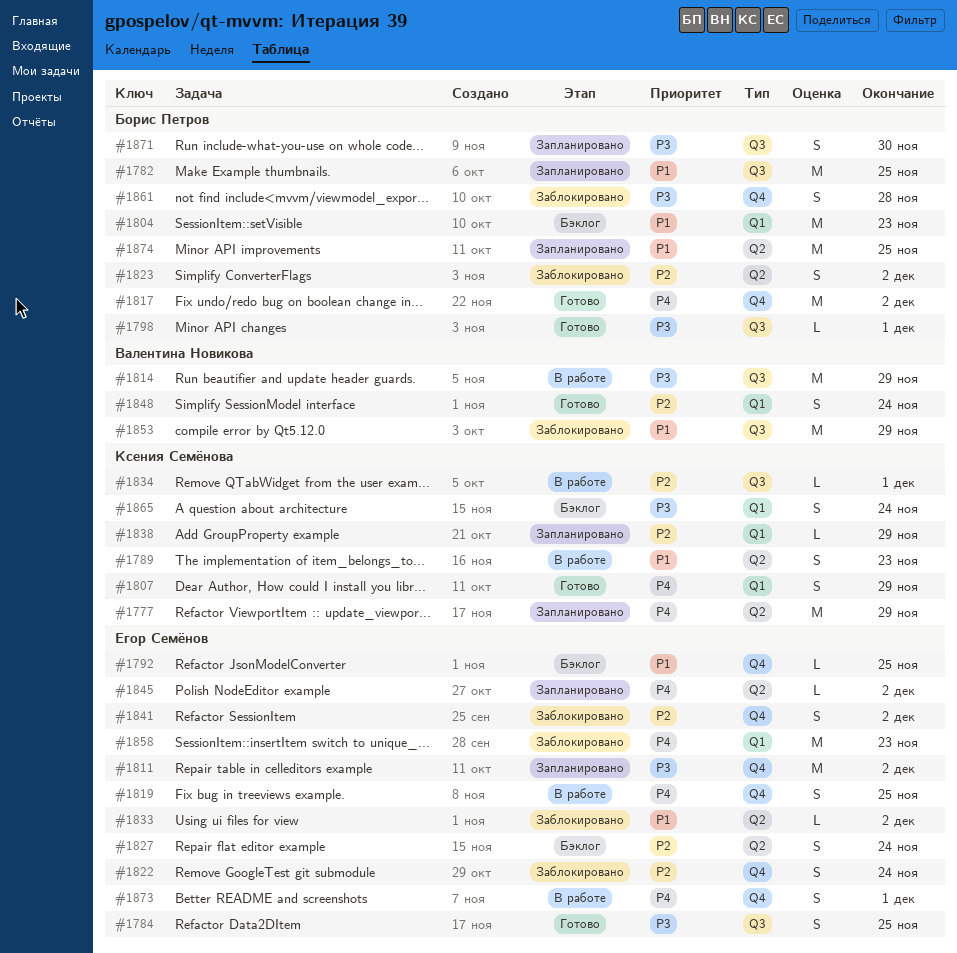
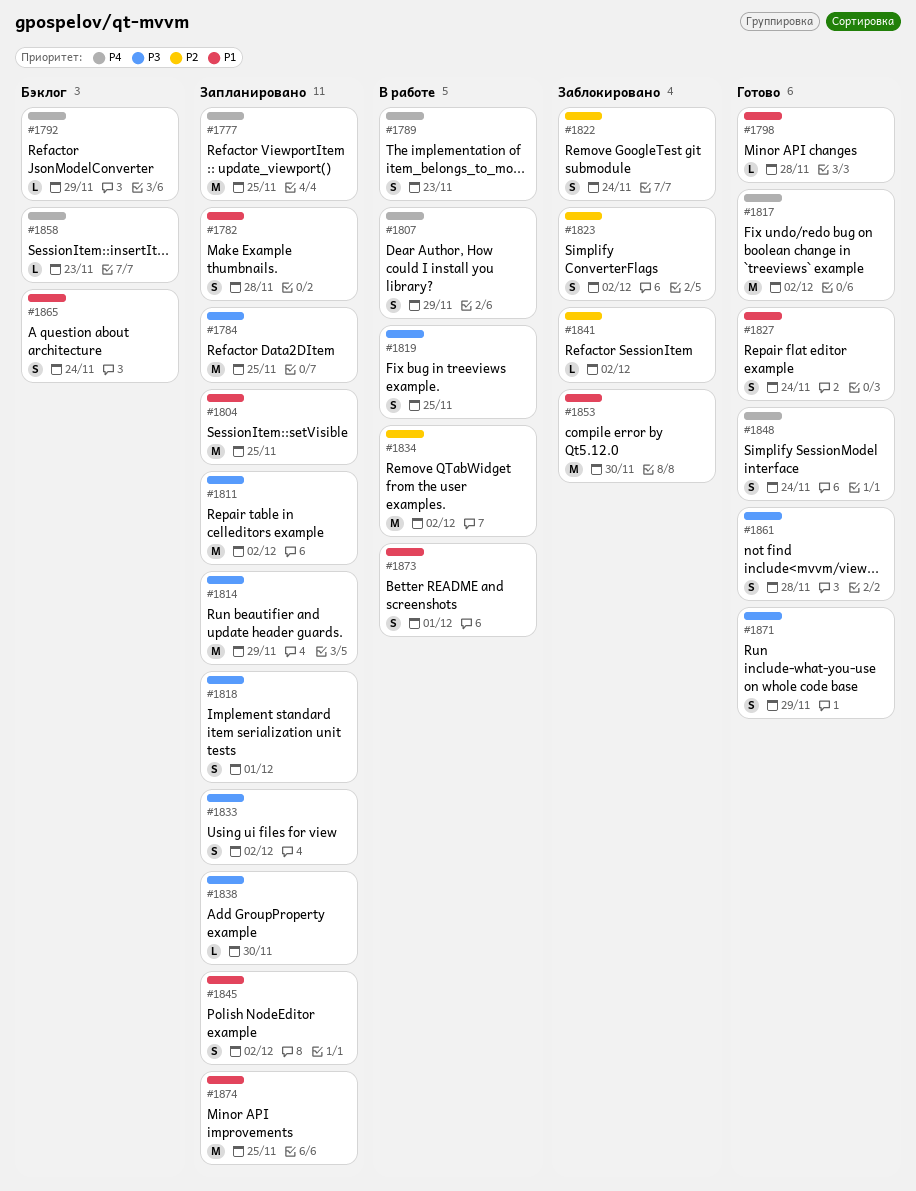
#1777, due: Nov 29 -> Nov 25
#1782, estimate: M -> S
#1782, due: Nov 25 -> Nov 28
#1784, status: Готово -> Запланировано
#1784, estimate: S -> M
#1789, priority: P1 -> P4
#1792, priority: P1 -> P4
#1792, due: Nov 25 -> Nov 29
#1798, priority: P3 -> P1
#1798, due: Dec 1 -> Nov 28
#1804, status: Бэклог -> Запланировано
#1804, due: Nov 23 -> Nov 25
#1807, status: Готово -> В работе
#1814, status: В работе -> Запланировано
#1818: none -> present
#1819, priority: P4 -> P3
#1827, status: Бэклог -> Готово
#1827, priority: P2 -> P1
#1833, status: Заблокировано -> Запланировано
#1833, priority: P1 -> P3
#1833, estimate: L -> S
#1834, estimate: L -> M
#1834, due: Dec 1 -> Dec 2
#1838, priority: P2 -> P3
#1838, due: Nov 29 -> Nov 30
#1841, estimate: S -> L
#1845, priority: P4 -> P1
#1845, estimate: L -> S
#1848, priority: P2 -> P4
#1853, due: Nov 29 -> Nov 30
#1858, status: Заблокировано -> Бэклог
#1858, estimate: M -> L
#1861, status: Заблокировано -> Готово
#1865, priority: P3 -> P1
#1871, status: Запланировано -> Готово
#1871, due: Nov 30 -> Nov 29
#1873, priority: P4 -> P1

